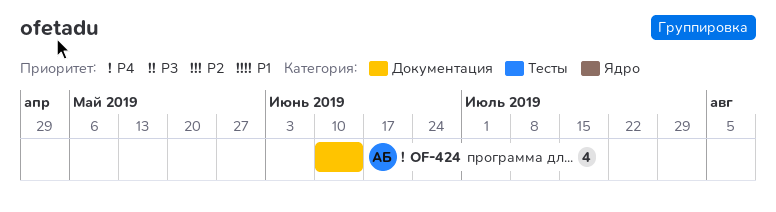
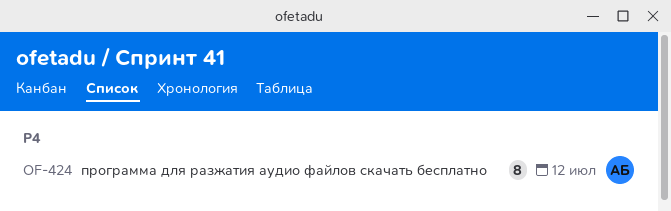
OF-424, estimate: 4 -> 8
OF-424, due: Jun 14 -> Jul 12

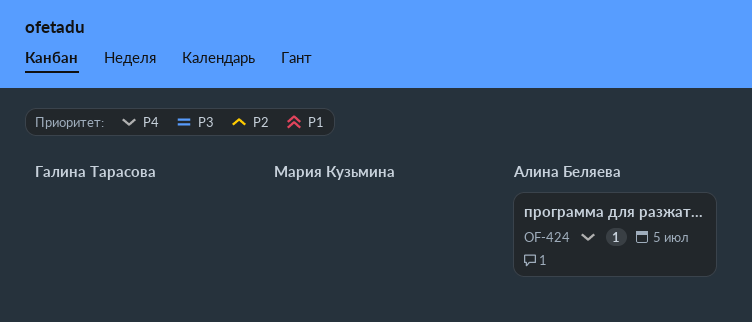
OF-424, estimate: 8 -> 1
OF-424, due: Jul 12 -> Jul 5

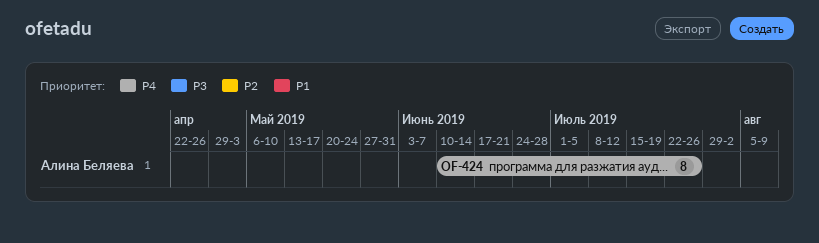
OF-424, estimate: 1 -> 8
OF-424, due: Jul 5 -> Jul 26

